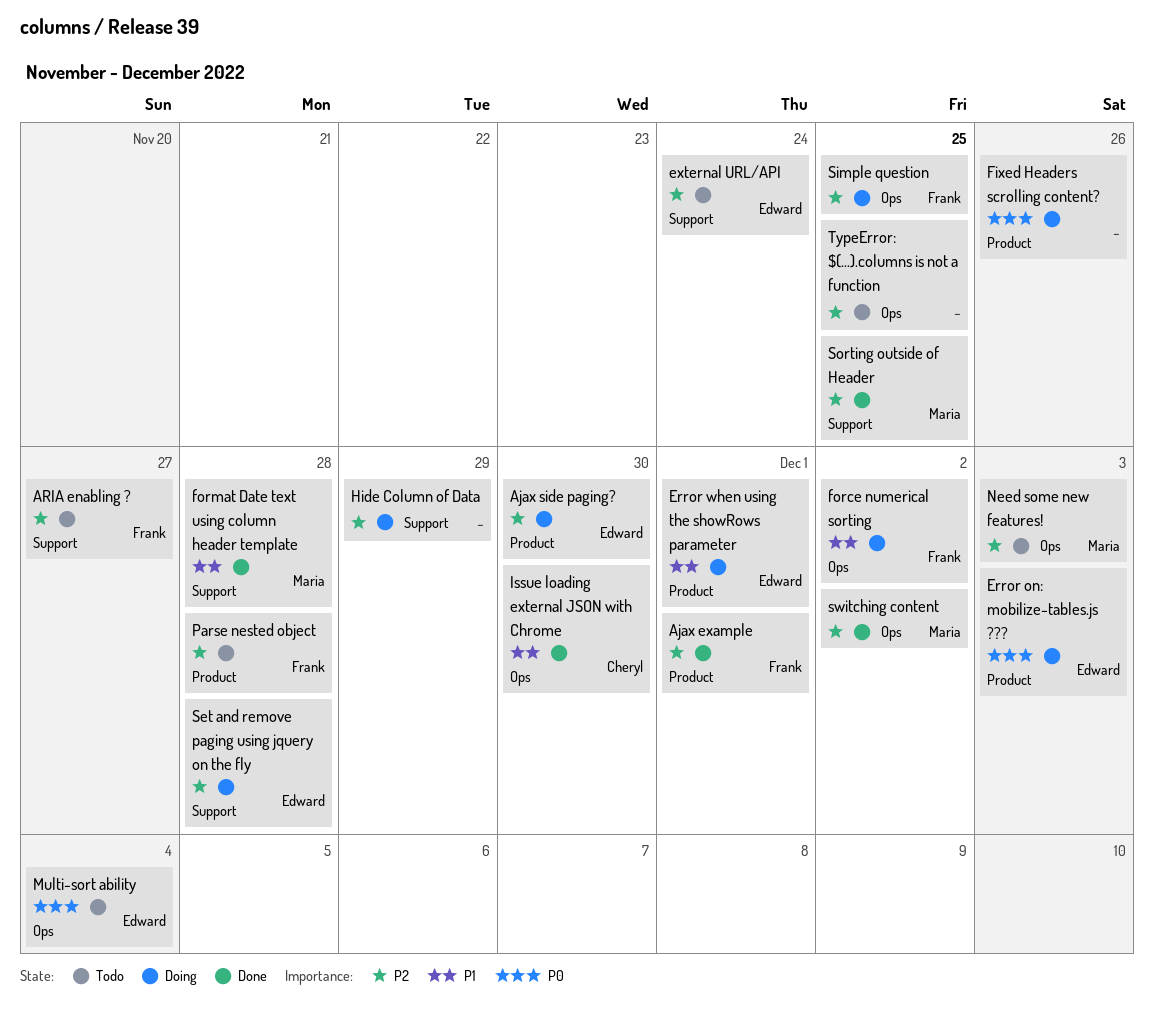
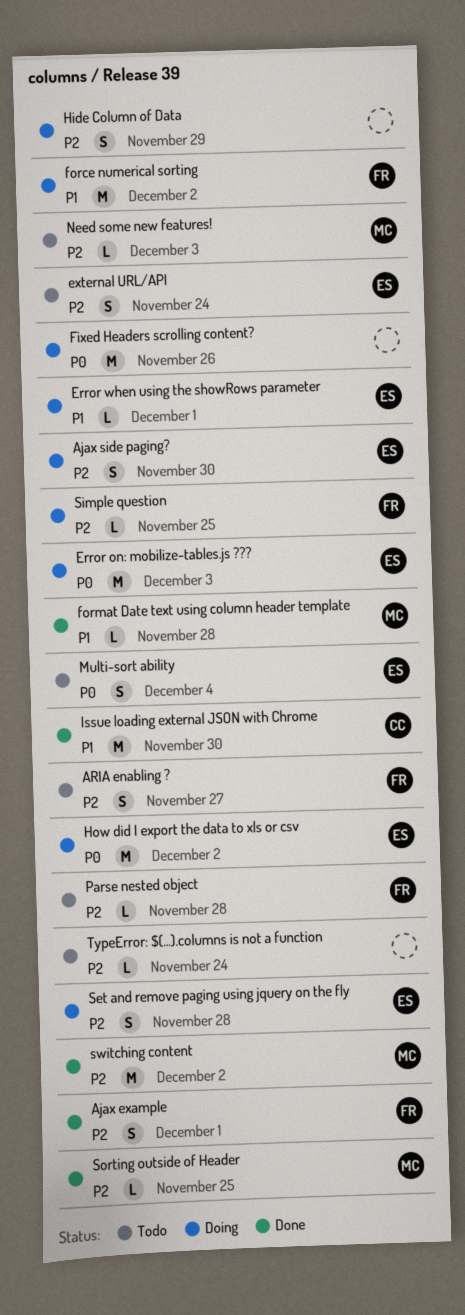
How did I export the data to xls or csv: none -> present
TypeError: $(...).columns is not a function, due: Nov 25 -> Nov 24

